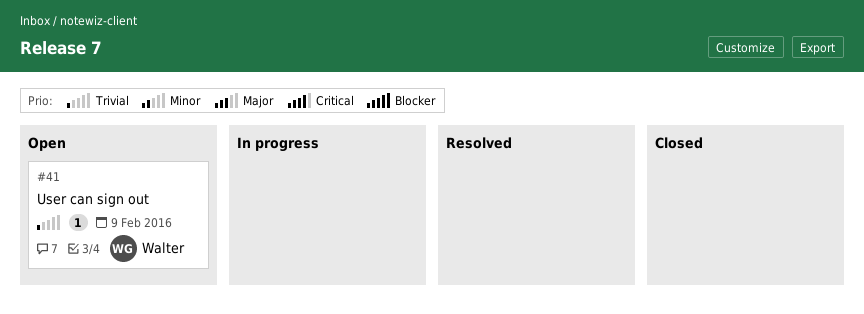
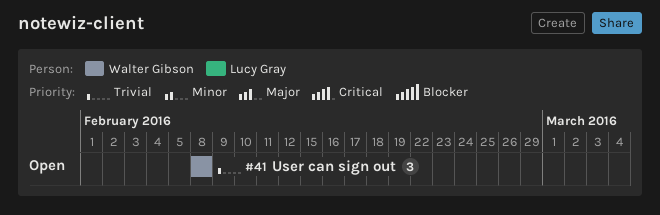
#41, estimate: 1 -> 3
#41, due: Feb 9 -> Feb 8

